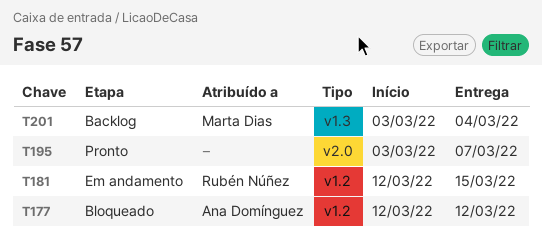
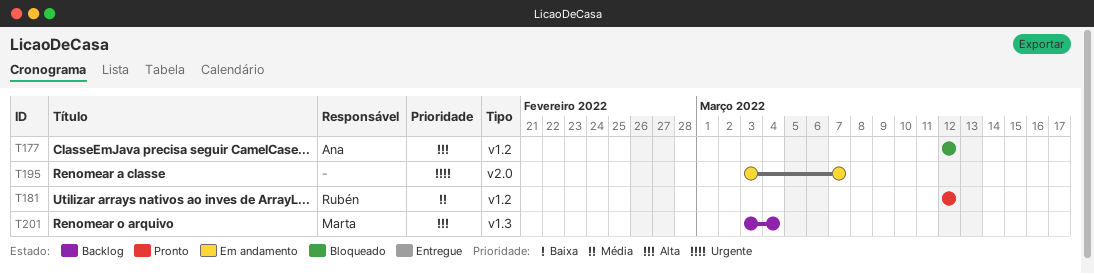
T181, status: Em andamento -> Pronto
T181, due: Mar 15 -> Mar 12
T195, status: Pronto -> Em andamento

